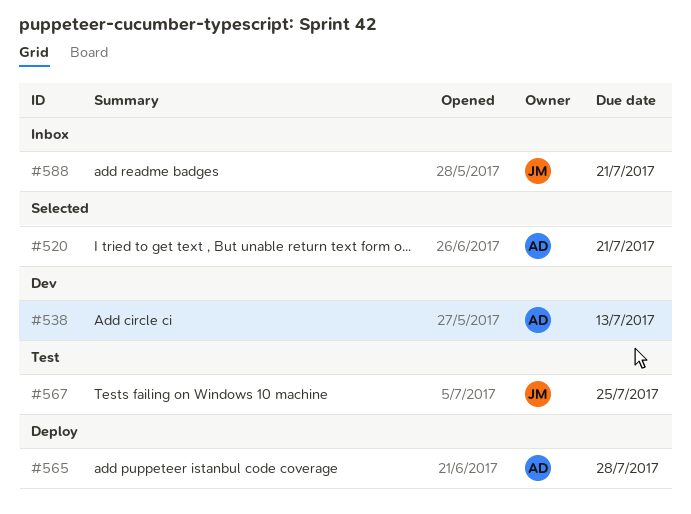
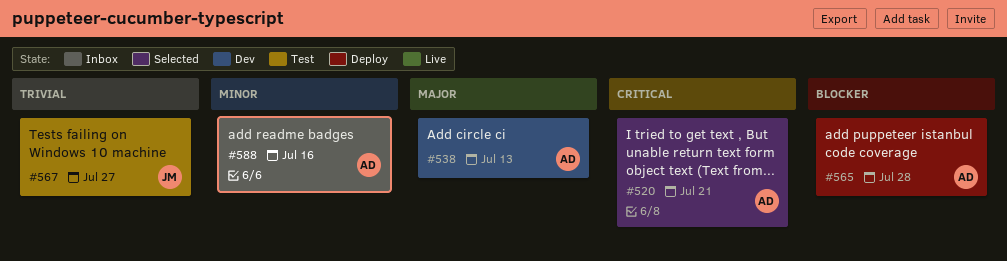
#567, due: Jul 25 -> Jul 27
#588, owner: JM -> AD
#588, due: Jul 21 -> Jul 16

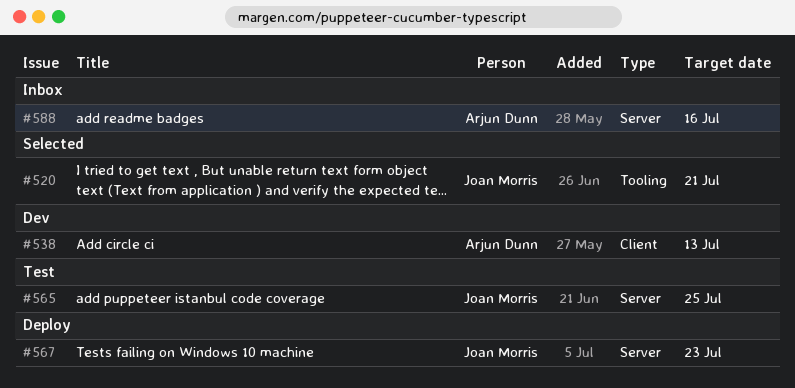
#520, owner: Arjun Dunn -> Joan Morris
#565, status: Deploy -> Test
#565, owner: Arjun Dunn -> Joan Morris
#565, due: Jul 28 -> Jul 25
#567, status: Test -> Deploy
#567, due: Jul 27 -> Jul 23

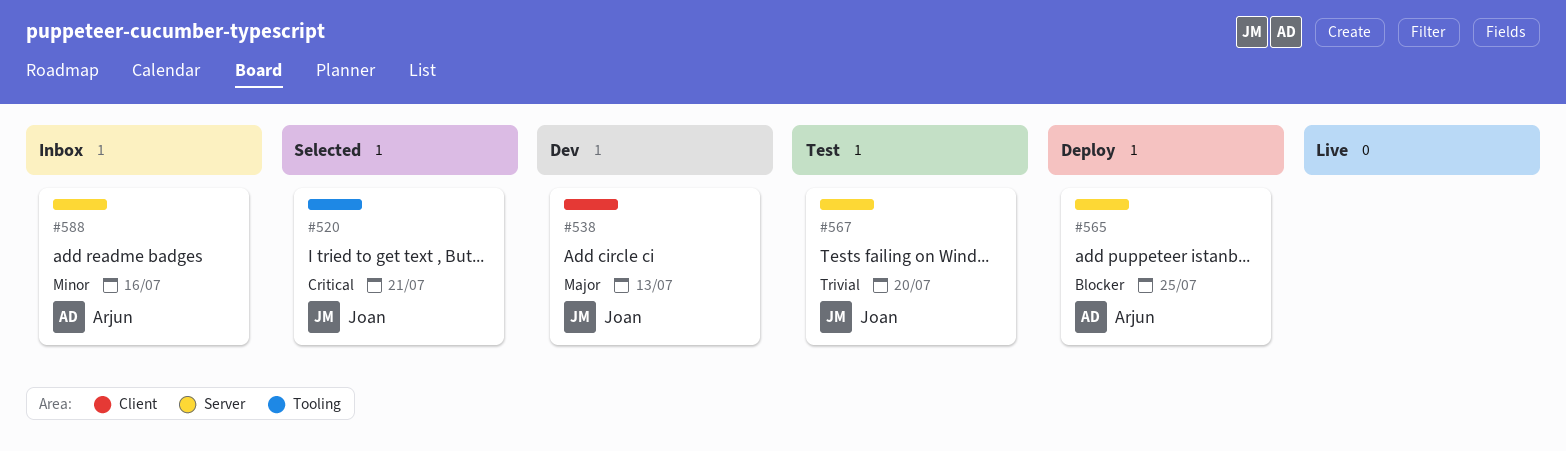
#538, owner: Arjun Dunn -> Joan Morris
#565, status: Test -> Deploy
#565, owner: Joan Morris -> Arjun Dunn
#567, status: Deploy -> Test
#567, due: Jul 23 -> Jul 20

